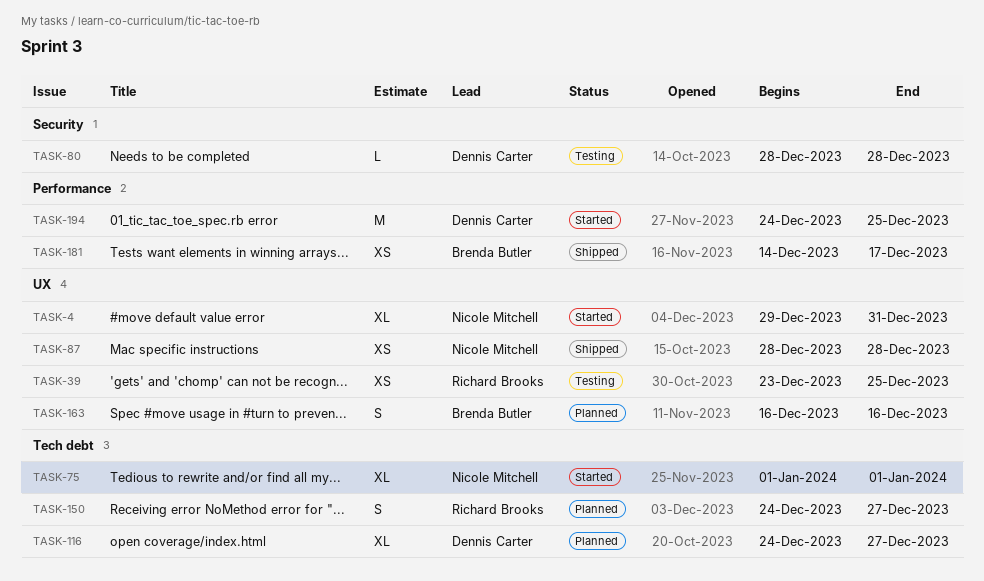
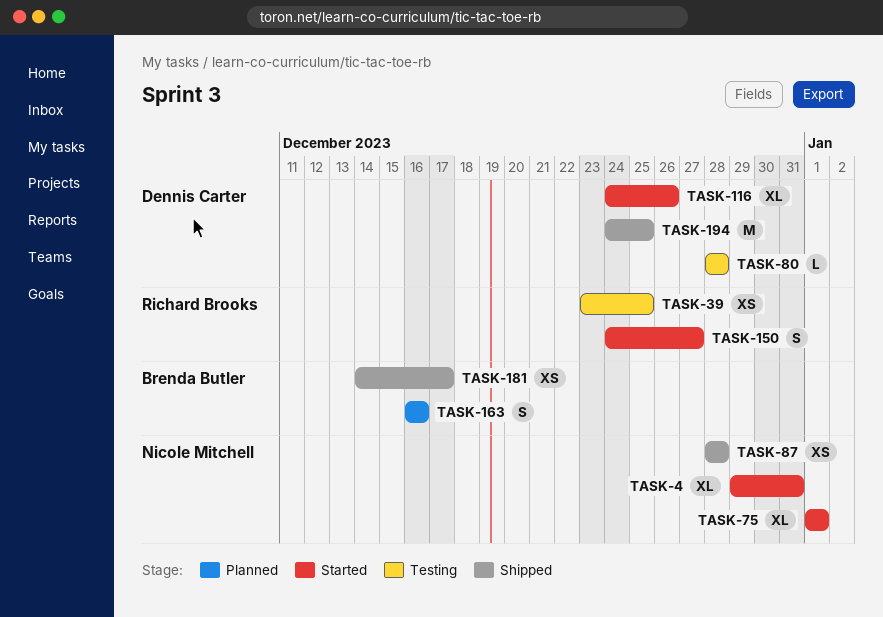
TASK-116, status: Planned -> Started
TASK-116, due: Dec 27 -> Dec 26
TASK-150, status: Planned -> Started
TASK-194, status: Started -> Shipped

